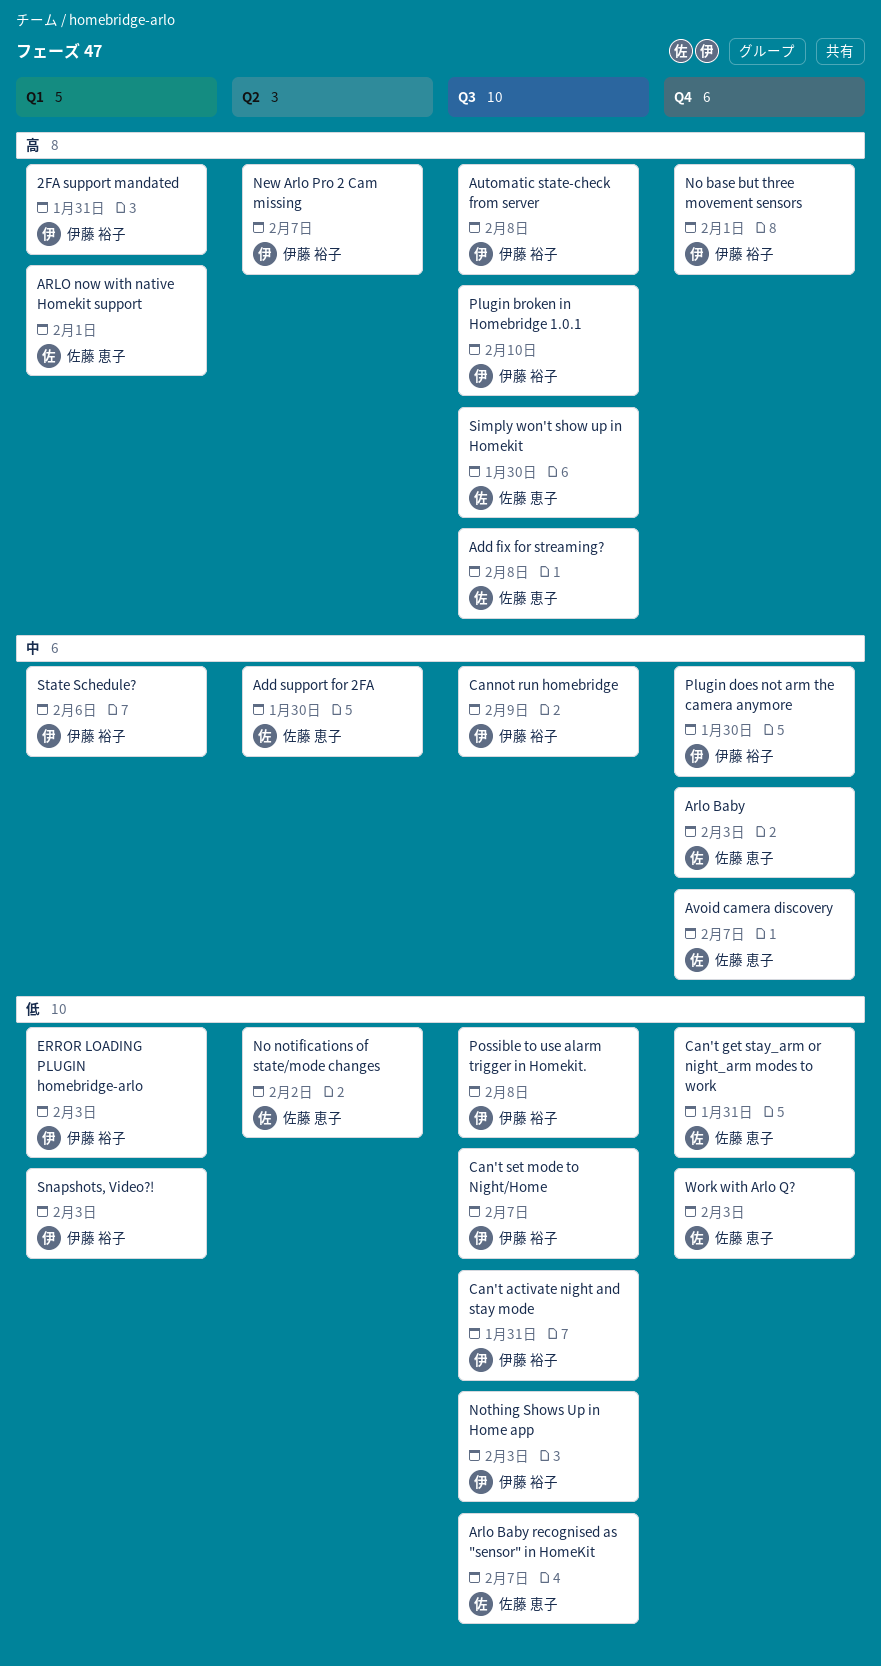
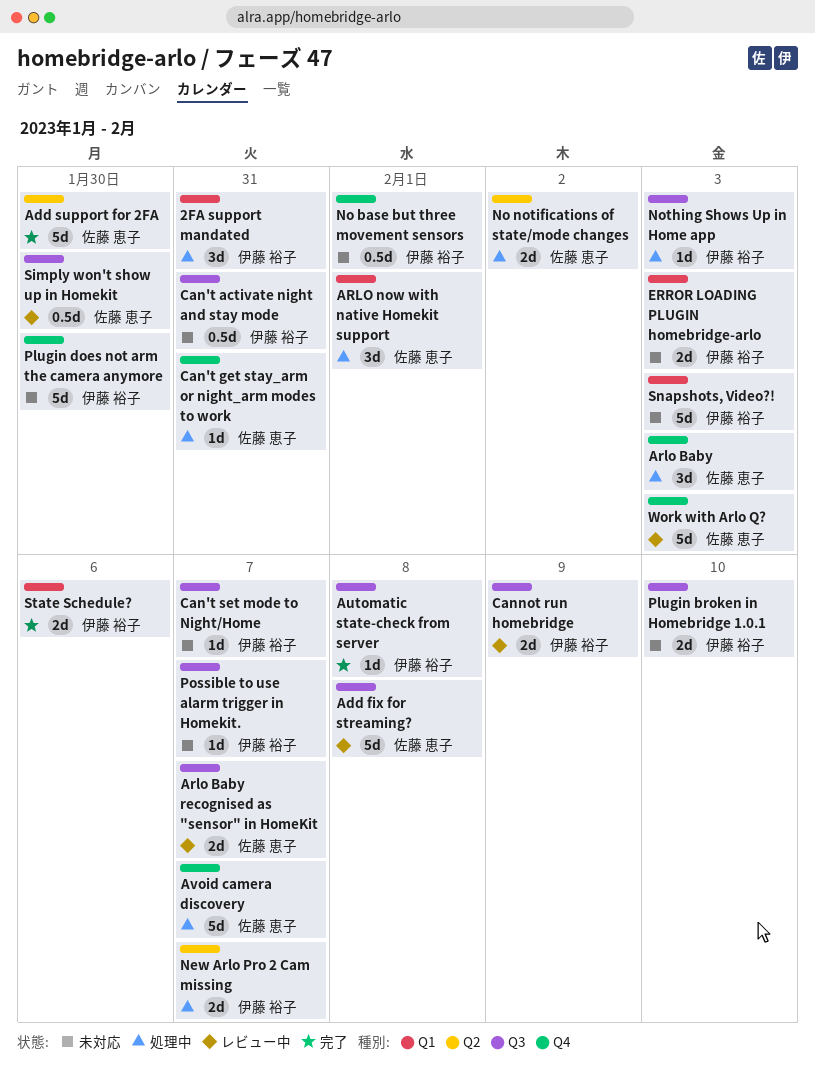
Possible to use alarm trigger in Homekit., due: Feb 8 -> Feb 7

